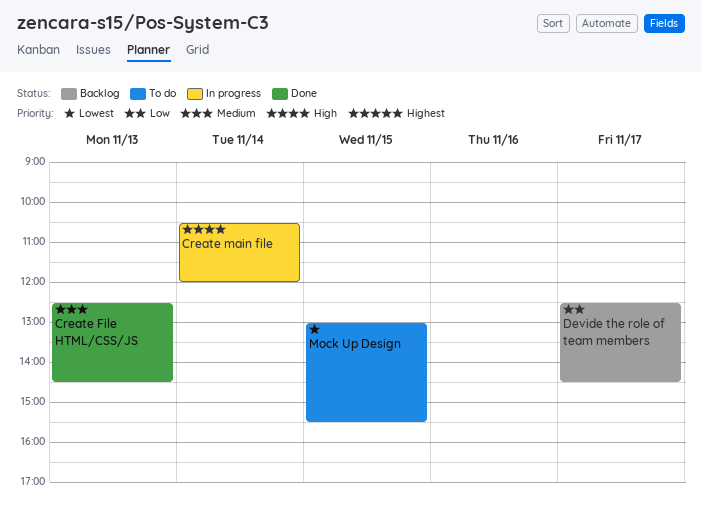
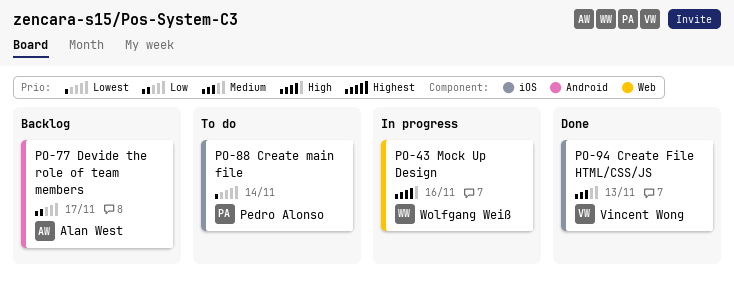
Create main file, status: In progress -> To do
Create main file, priority: High -> Lowest
Mock Up Design, status: To do -> In progress
Mock Up Design, priority: Lowest -> High
Mock Up Design, day: Nov 15 -> Nov 16

